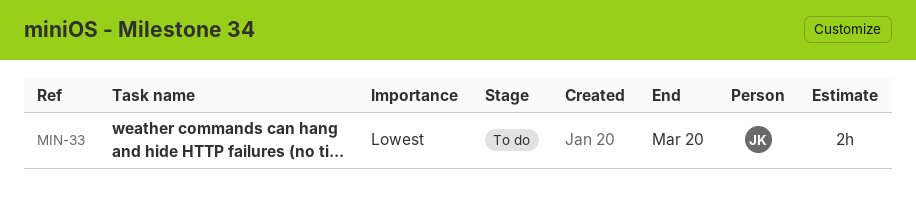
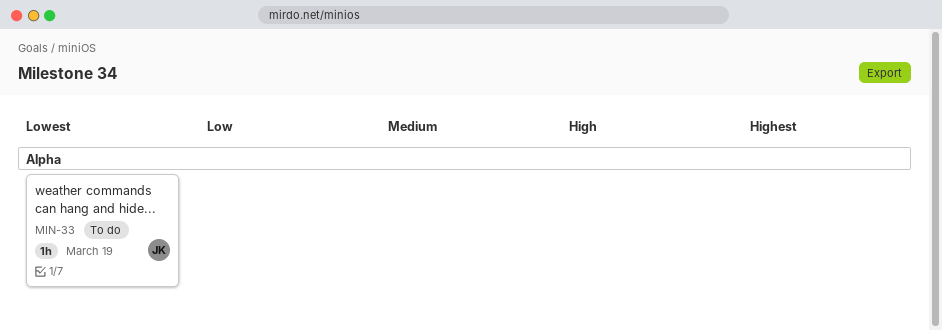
MIN-33, estimate: 2h -> 1h
MIN-33, due: Mar 20 -> Mar 19

